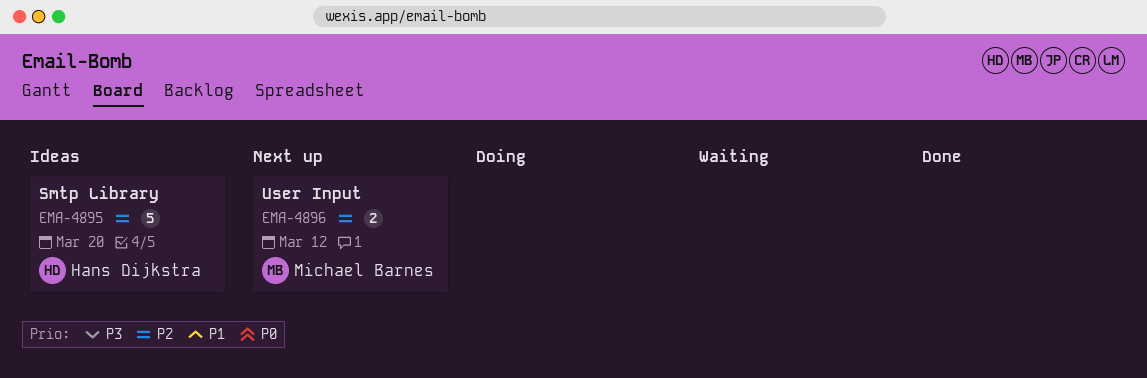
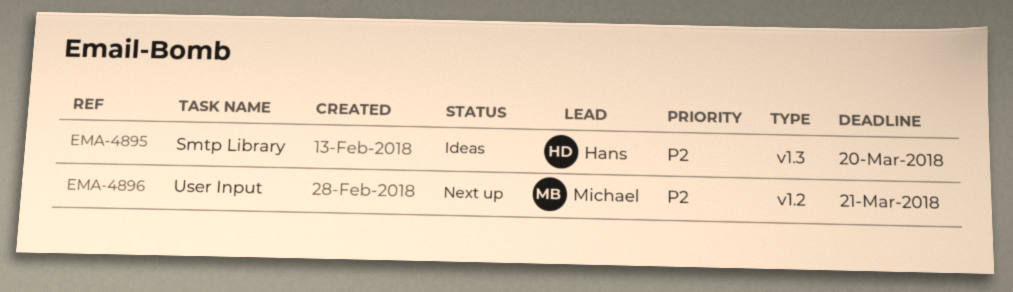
EMA-4896, due: Mar 12 -> Mar 21

